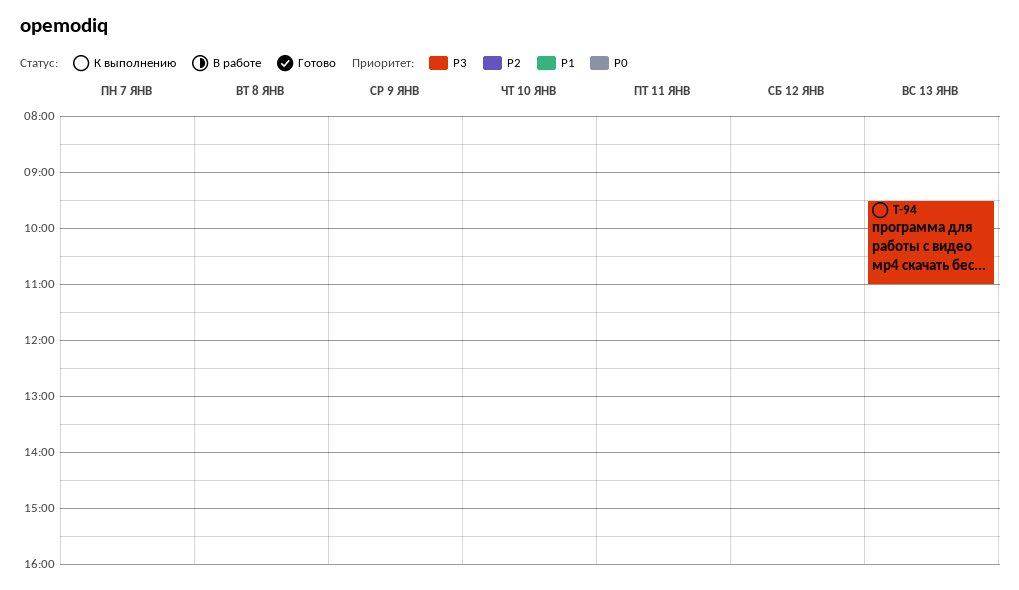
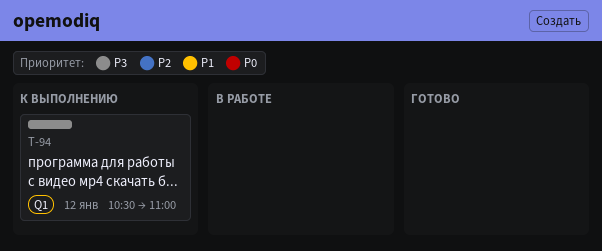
T-94, day: Jan 13 -> Jan 12
T-94, begins: 09:30 -> 10:30

